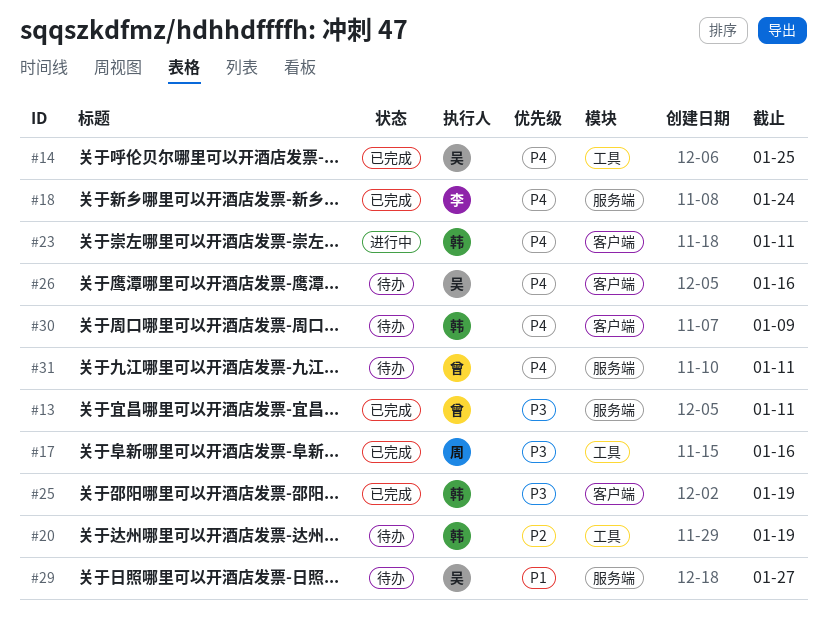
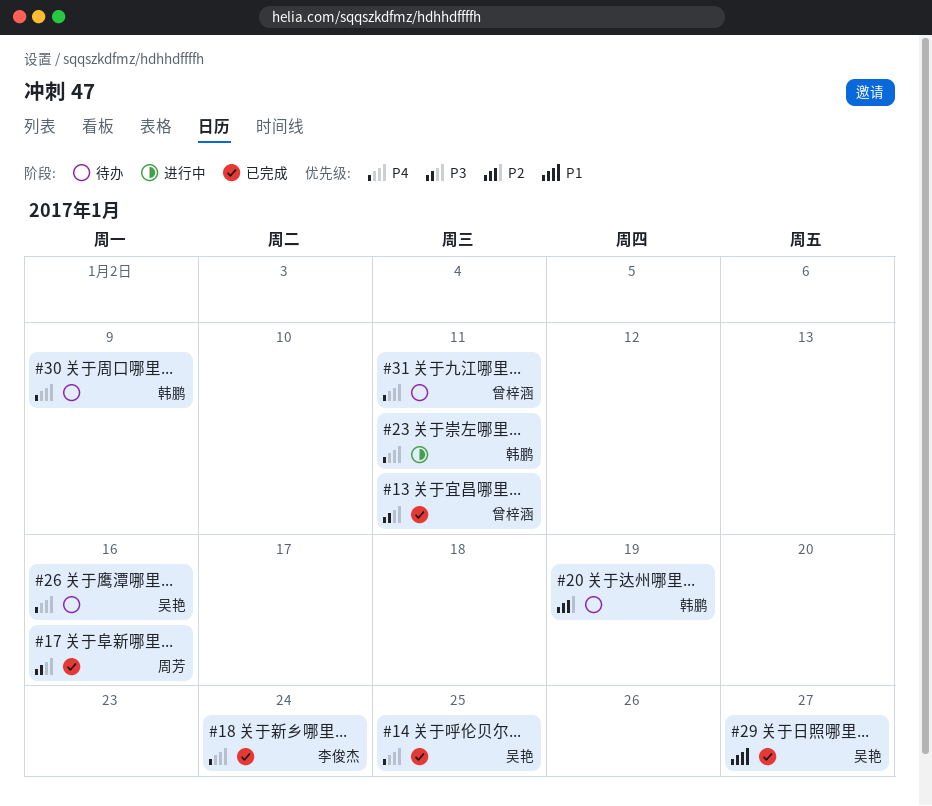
#25: present -> none
#29, status: 待办 -> 已完成

